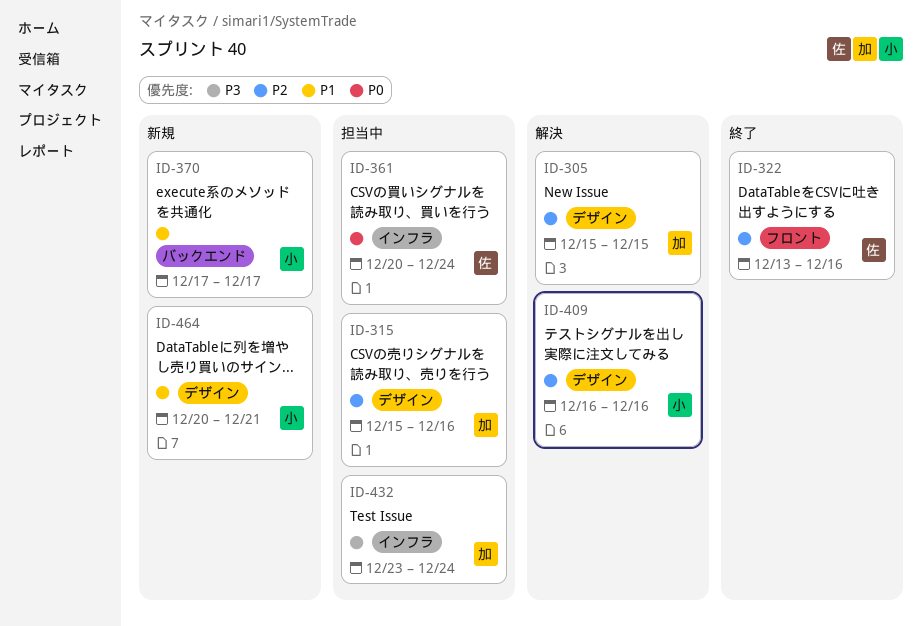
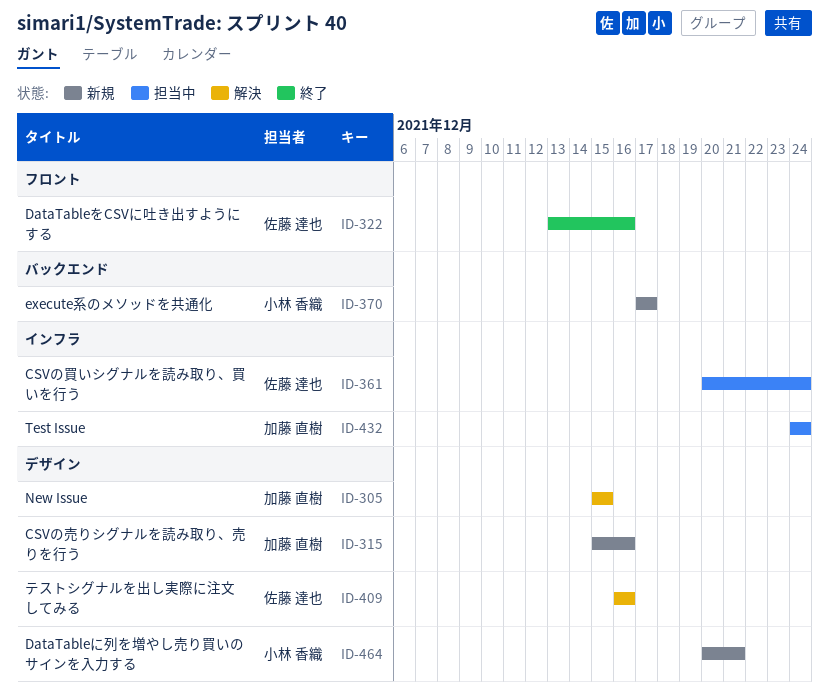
ID-315, status: 担当中 -> 新規
ID-409, owner: 小林 香織 -> 佐藤 達也
ID-432, start: Dec 23 -> Dec 24

